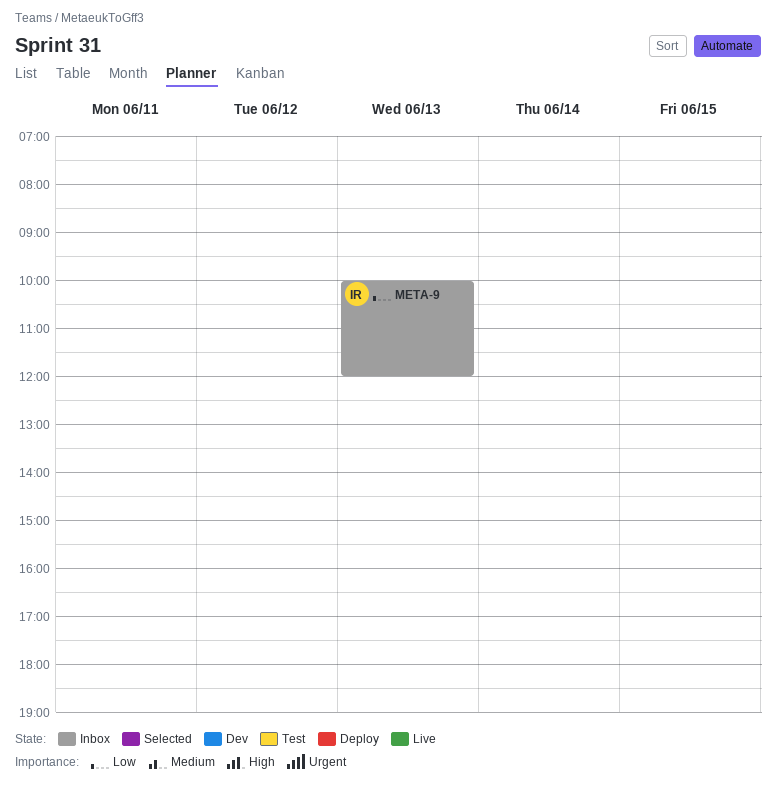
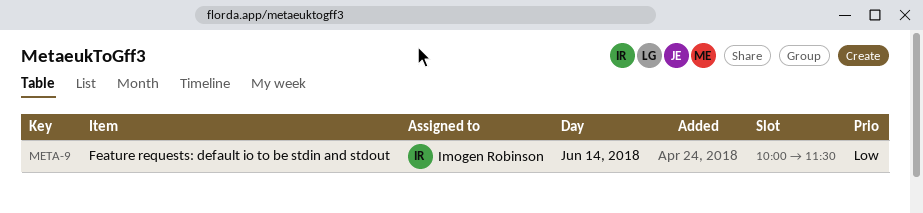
META-9, day: Jun 13 -> Jun 14
META-9, ends: 12:00 -> 11:30

